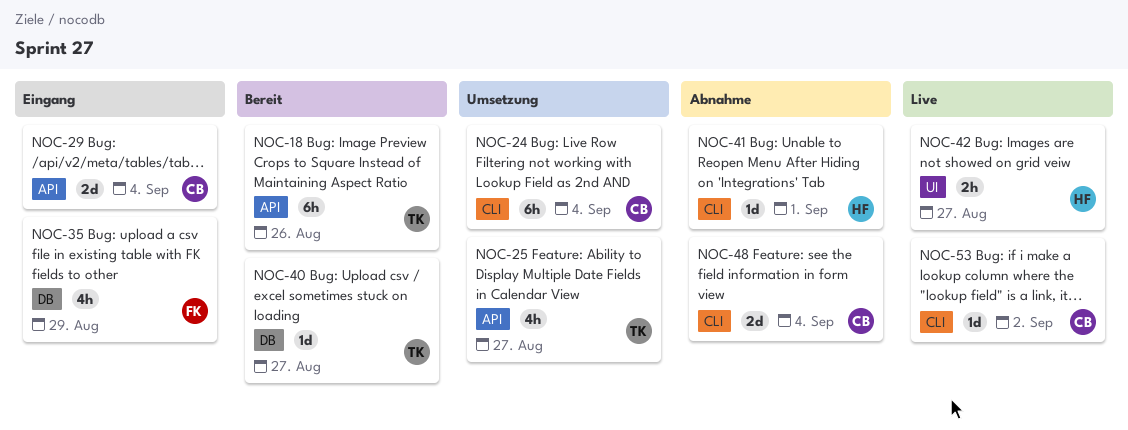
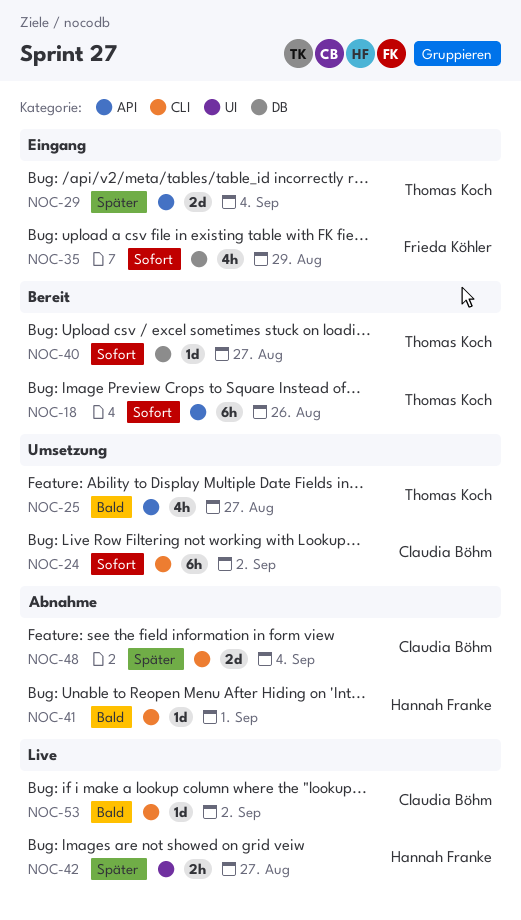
NOC-24, due: Sep 4 -> Sep 2
NOC-29, owner: Claudia Böhm -> Thomas Koch

